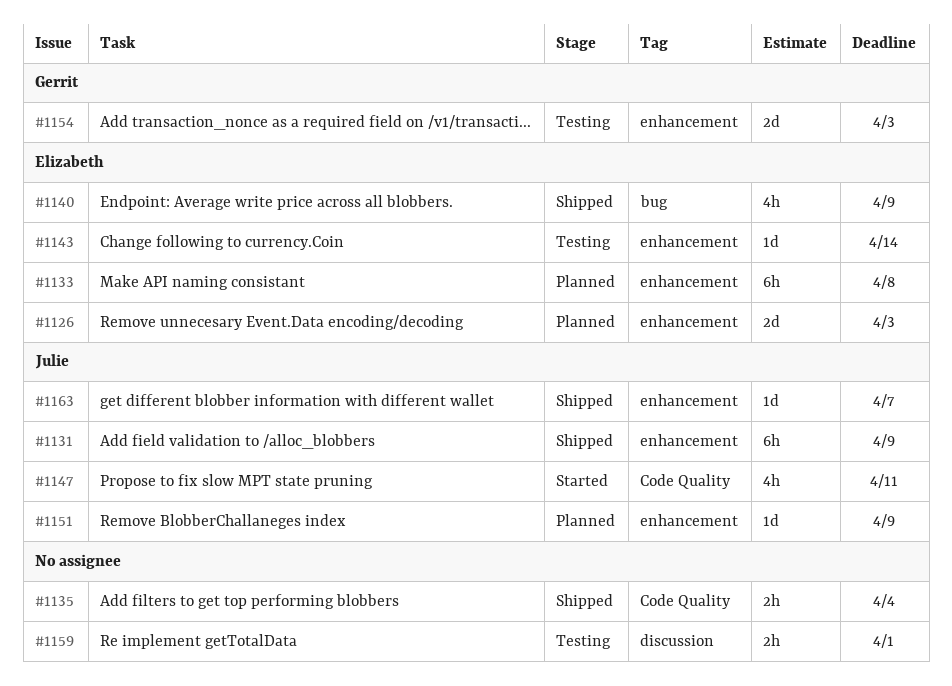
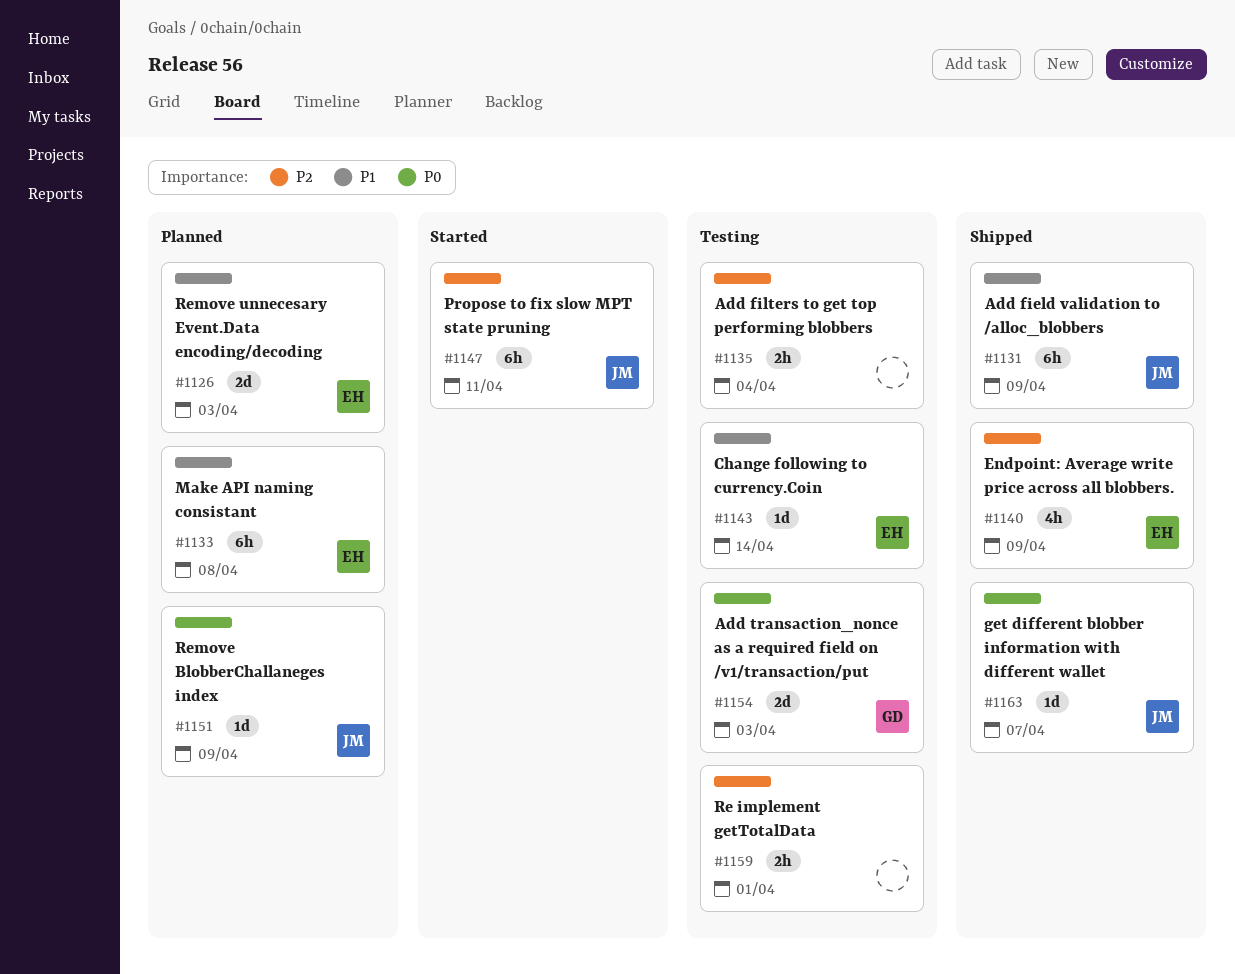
#1135, status: Shipped -> Testing
#1147, estimate: 4h -> 6h

